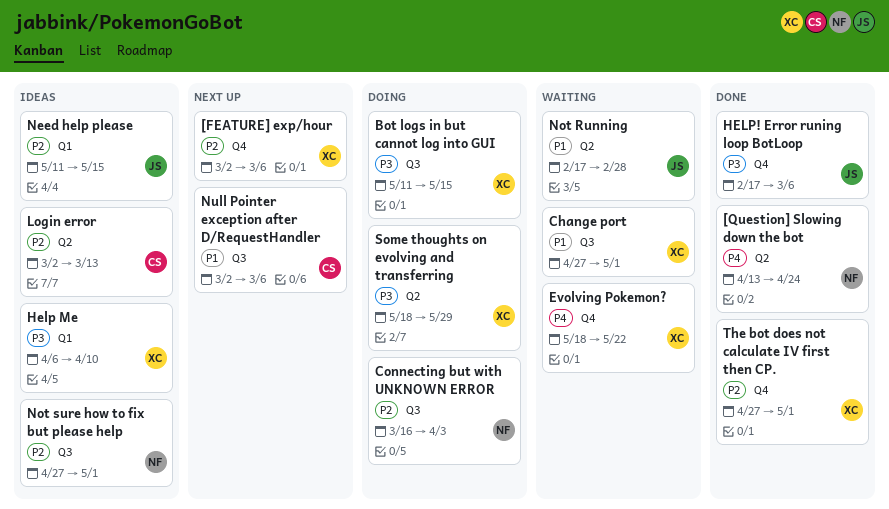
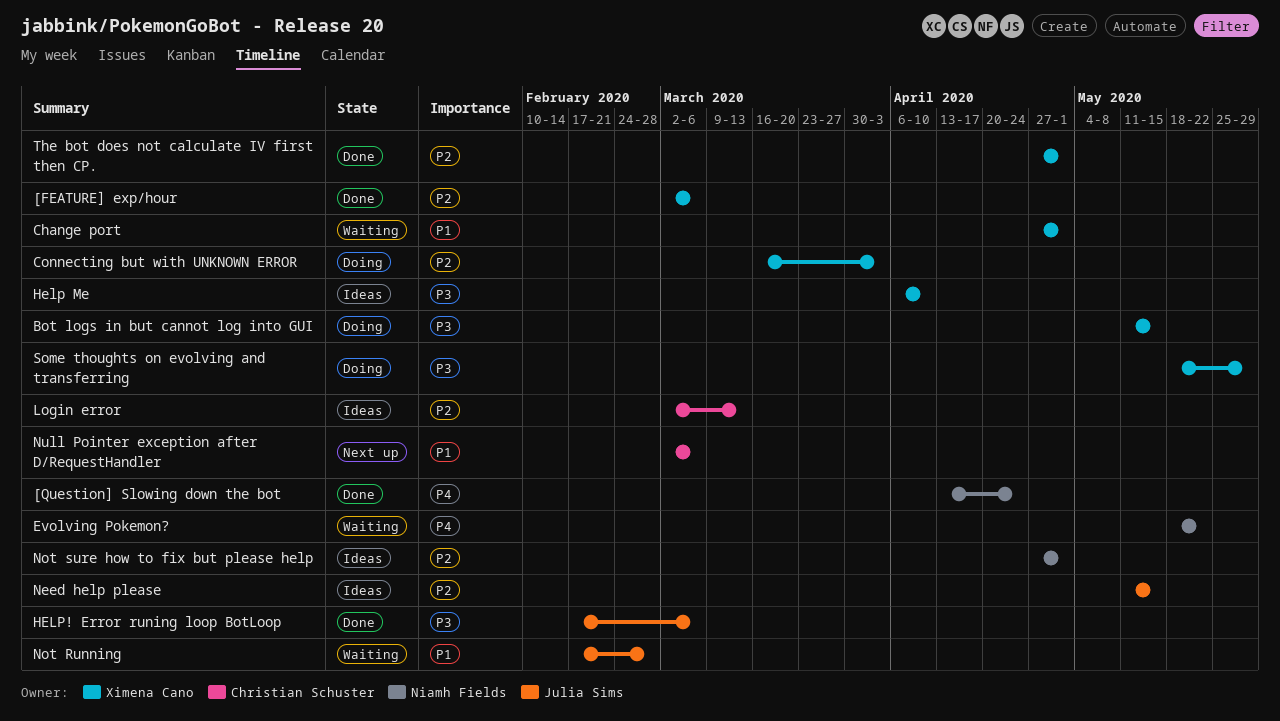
[FEATURE] exp/hour, status: Next up -> Done
Connecting but with UNKNOWN ERROR, owner: Niamh Fields -> Ximena Cano
Evolving Pokemon?, owner: Ximena Cano -> Niamh Fields

